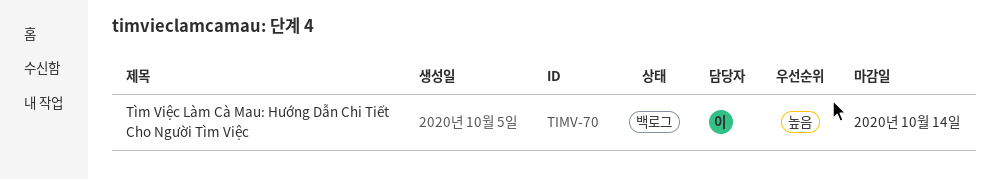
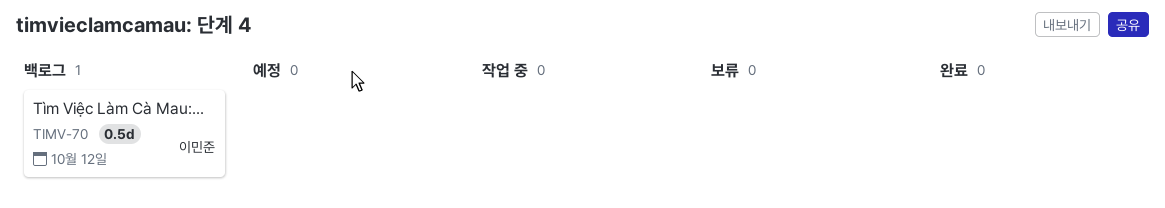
TIMV-70, due: Oct 14 -> Oct 12

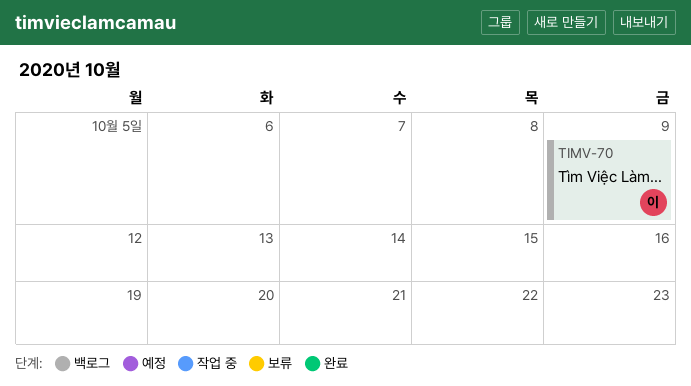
TIMV-70, due: Oct 12 -> Oct 9

